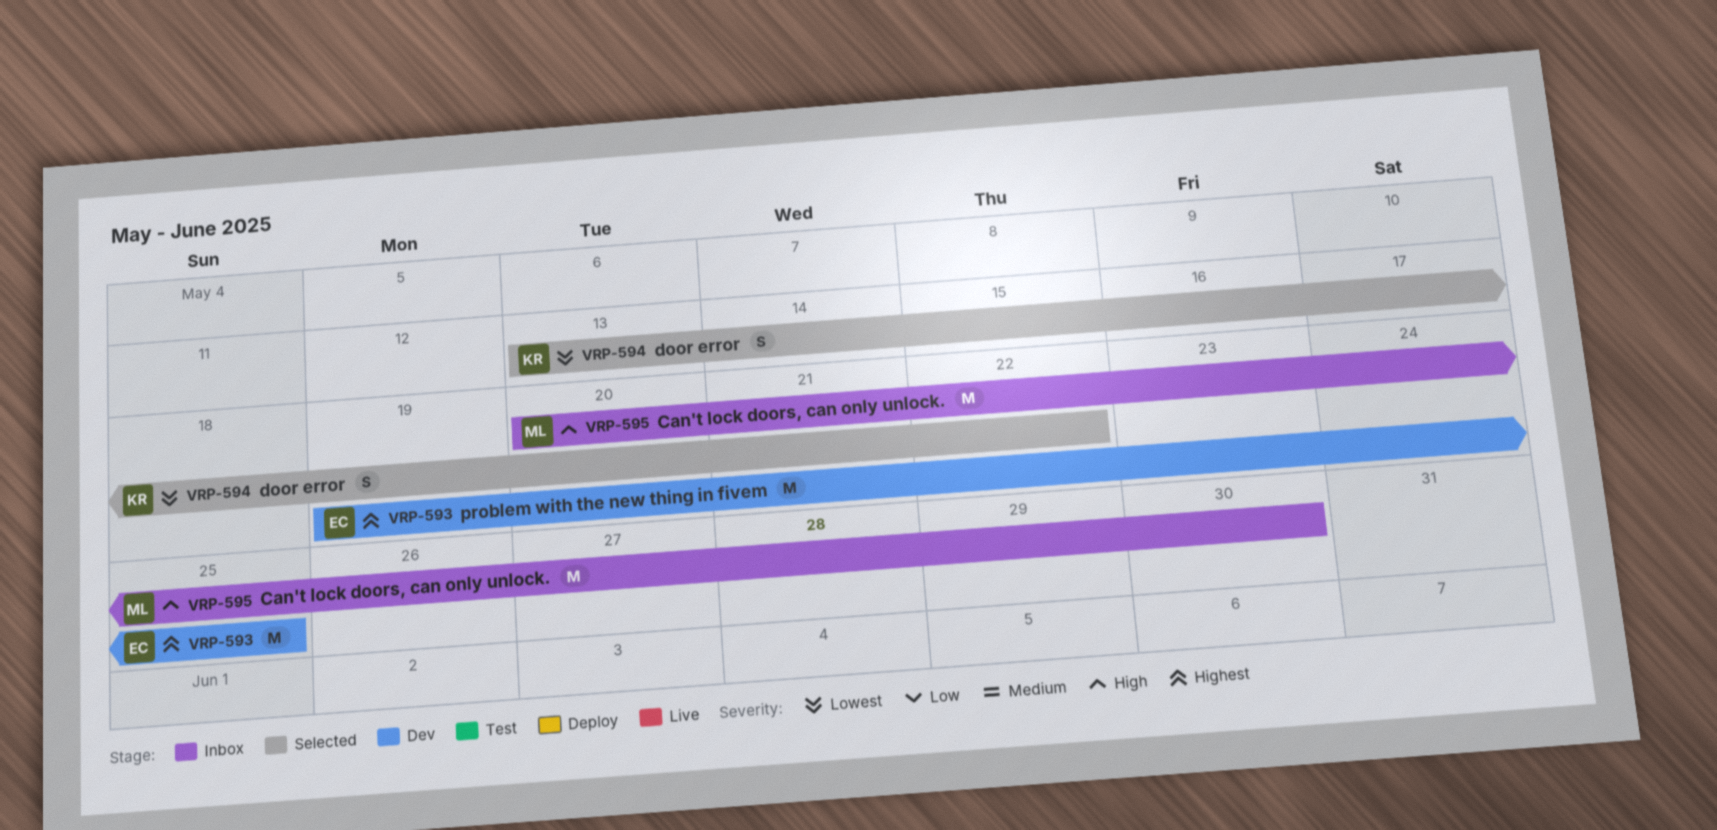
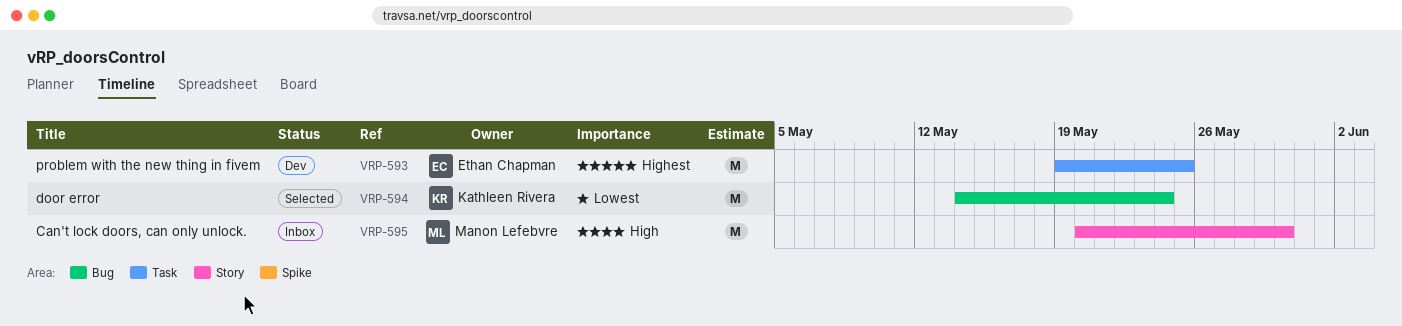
VRP-594, estimate: S -> M
VRP-594, start: May 13 -> May 14
VRP-594, due: May 22 -> May 24

